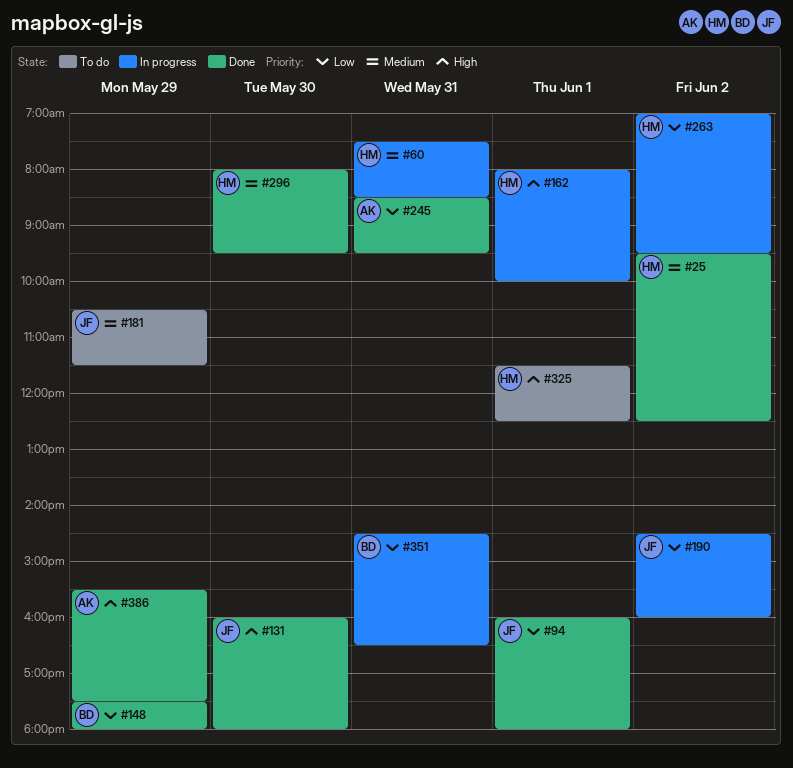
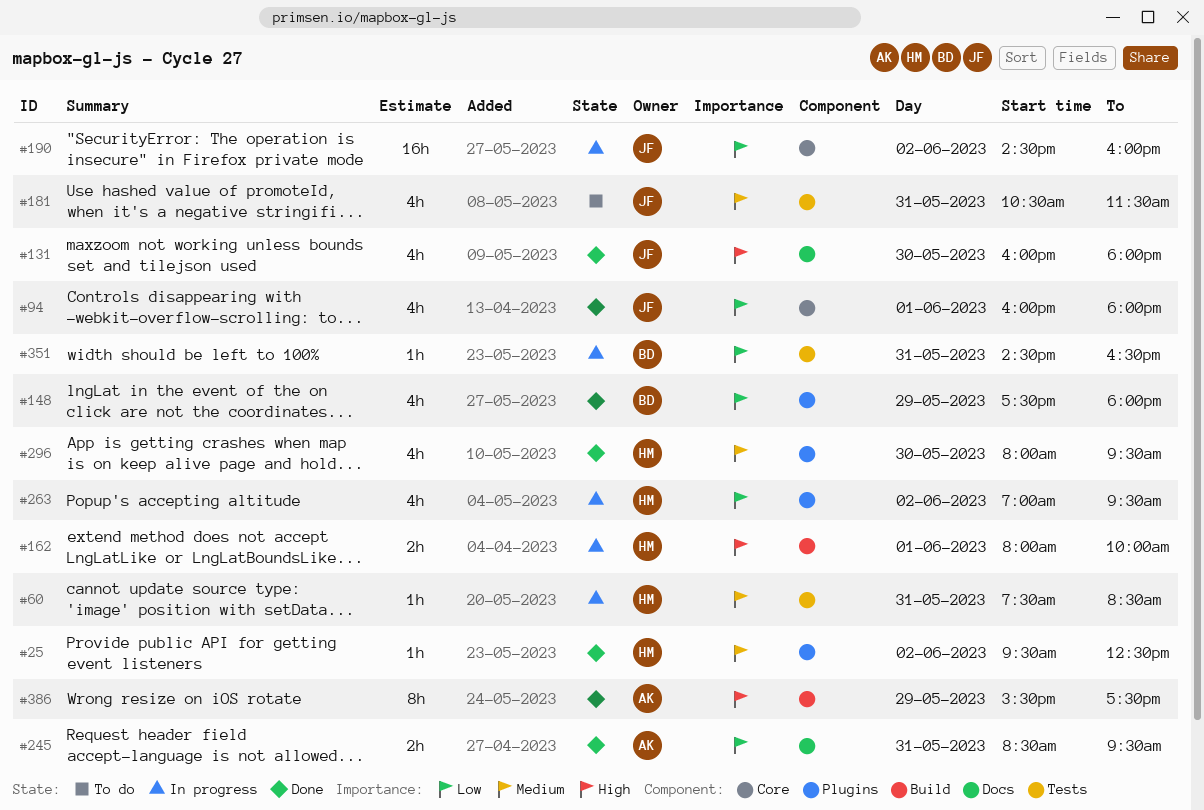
#181, day: May 29 -> May 31
#325: present -> none

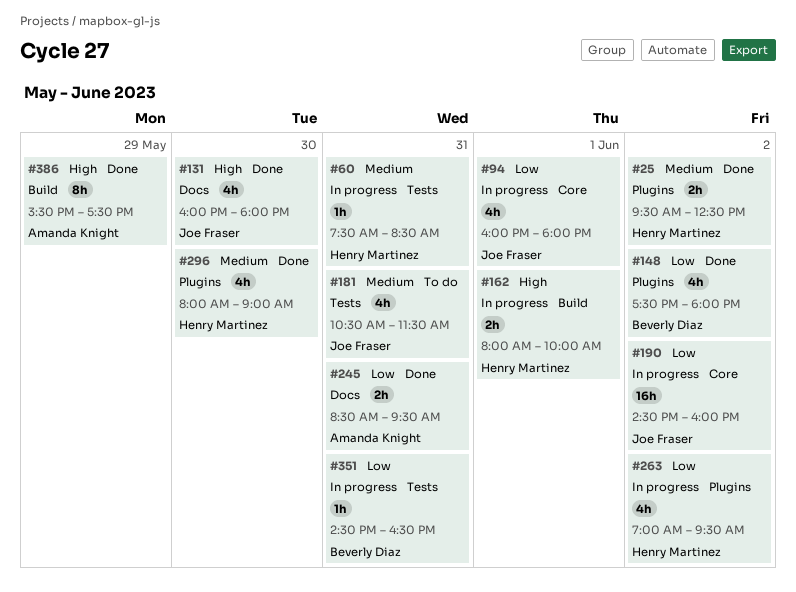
#25, estimate: 1h -> 2h
#94, status: Done -> In progress
#148, day: May 29 -> Jun 2
#296, ends: 09:30 -> 09:00

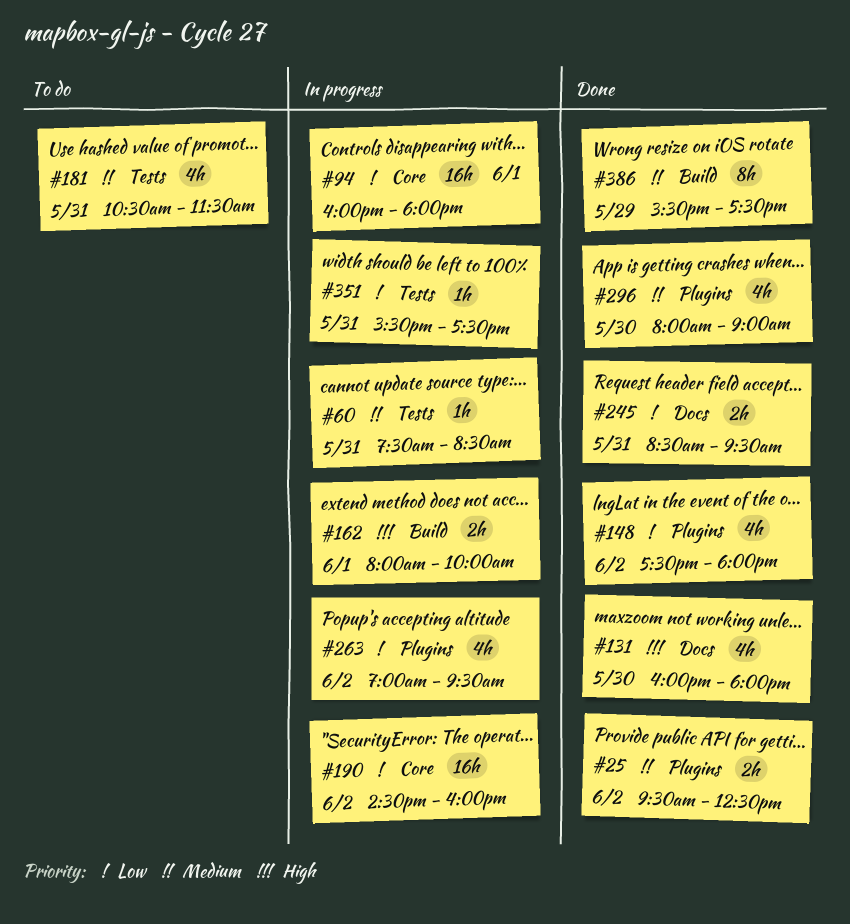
#94, estimate: 4h -> 16h
#351, begins: 14:30 -> 15:30
#351, ends: 16:30 -> 17:30
#386, priority: High -> Medium

